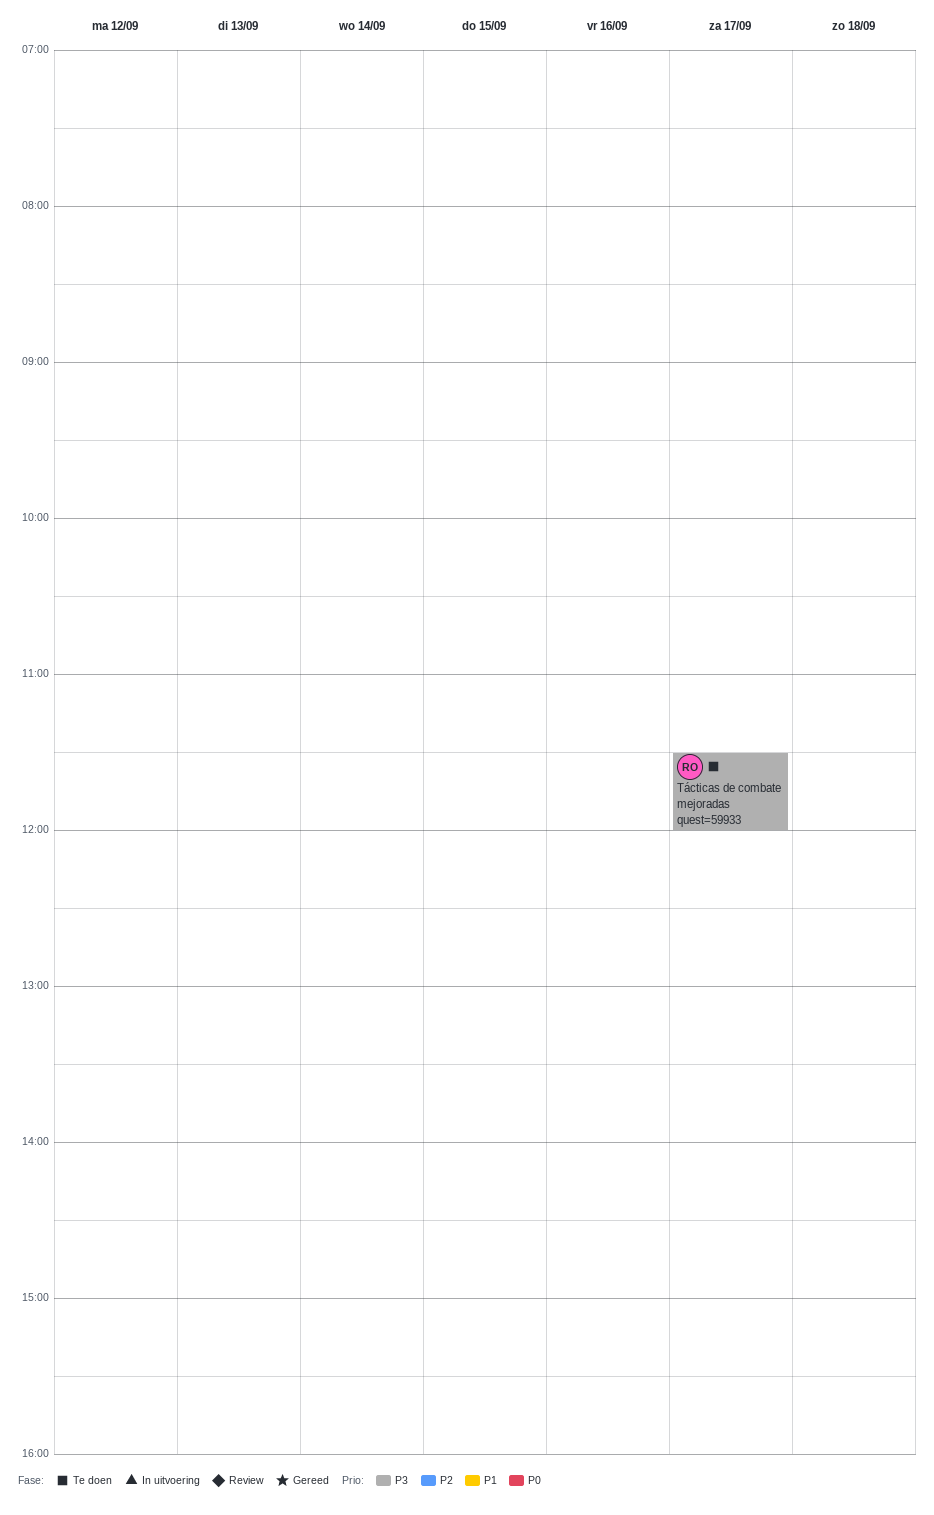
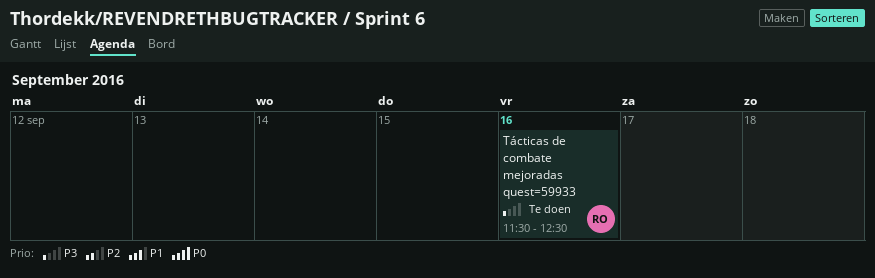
Tácticas de combate mejoradas quest=59933, day: Sep 17 -> Sep 16
Tácticas de combate mejoradas quest=59933, ends: 12:00 -> 12:30

